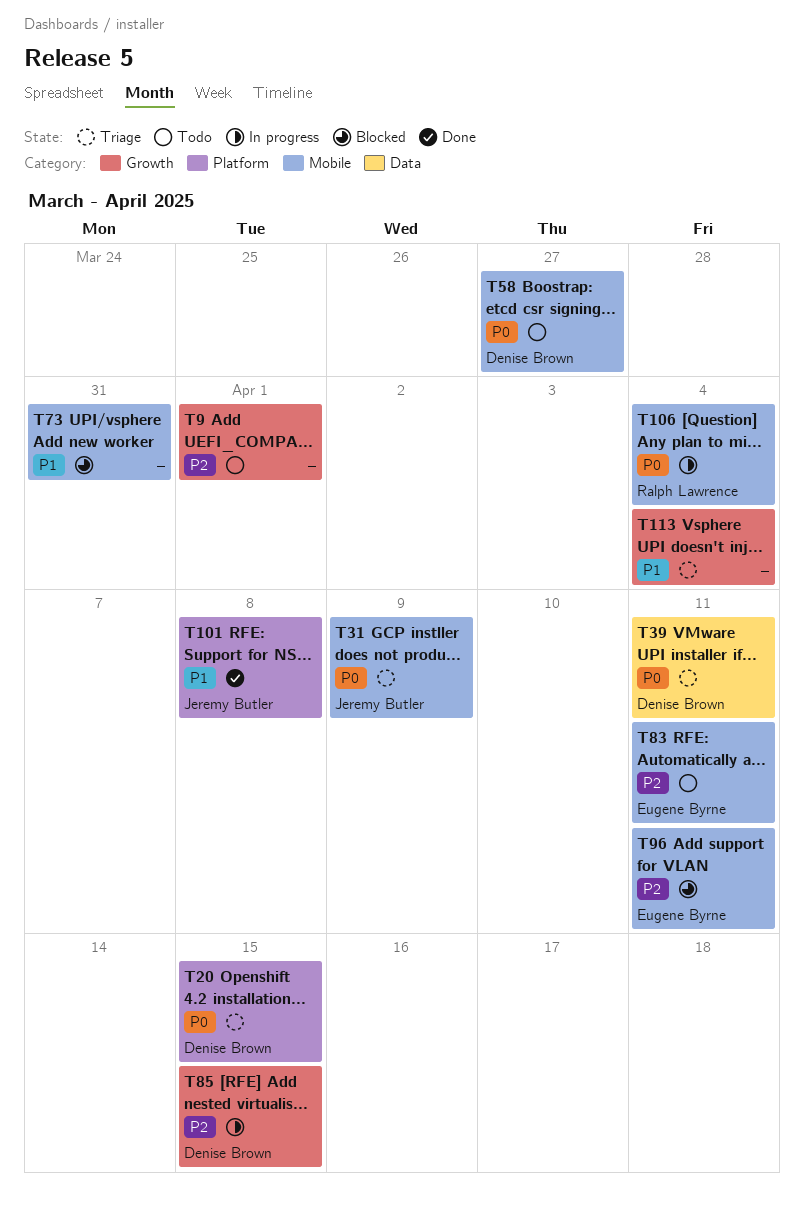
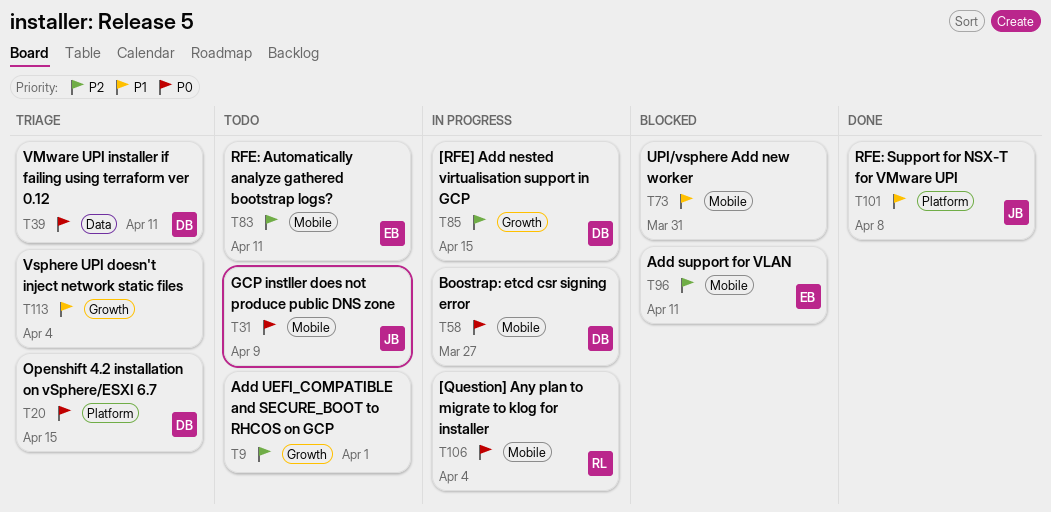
T31, status: Triage -> Todo
T58, status: Todo -> In progress

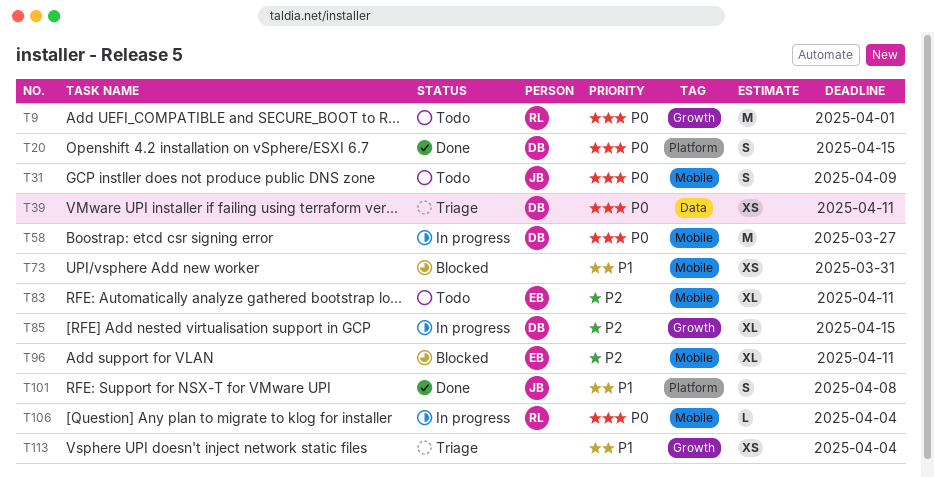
T9, owner: none -> RL
T9, priority: P2 -> P0
T20, status: Triage -> Done

